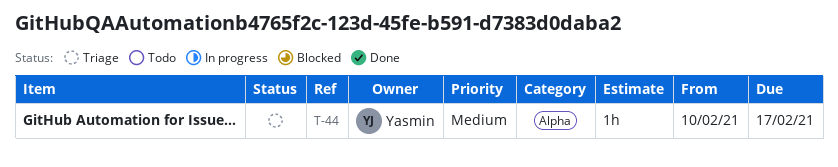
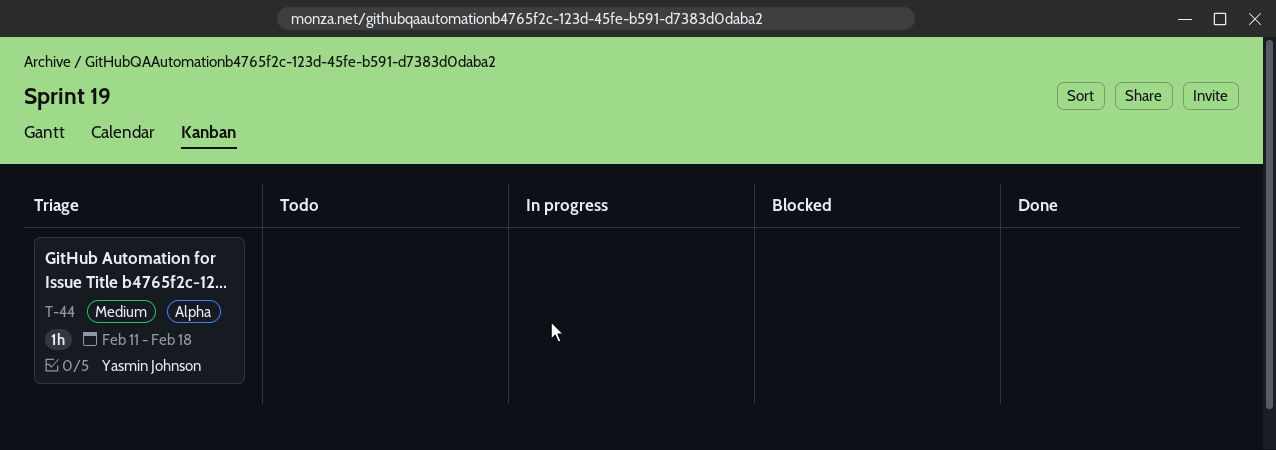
T-44, start: Feb 10 -> Feb 11
T-44, due: Feb 17 -> Feb 18

